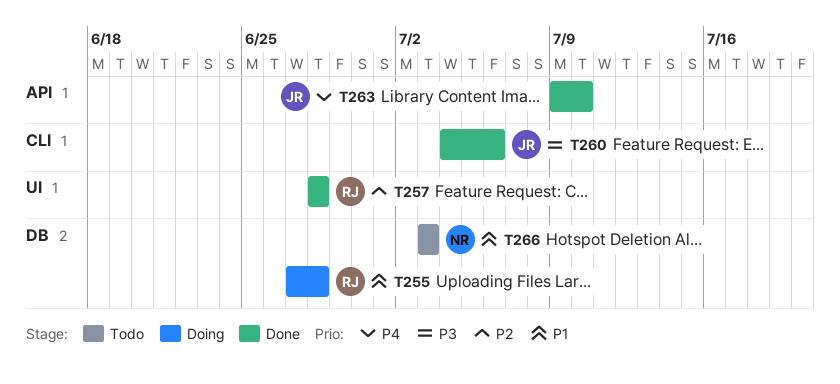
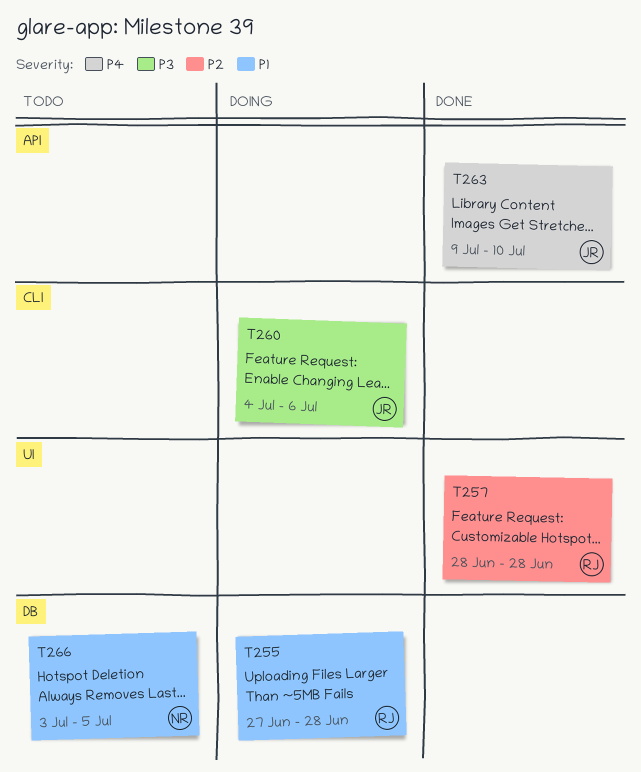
T260, status: Done -> Doing
T266, due: Jul 3 -> Jul 5

